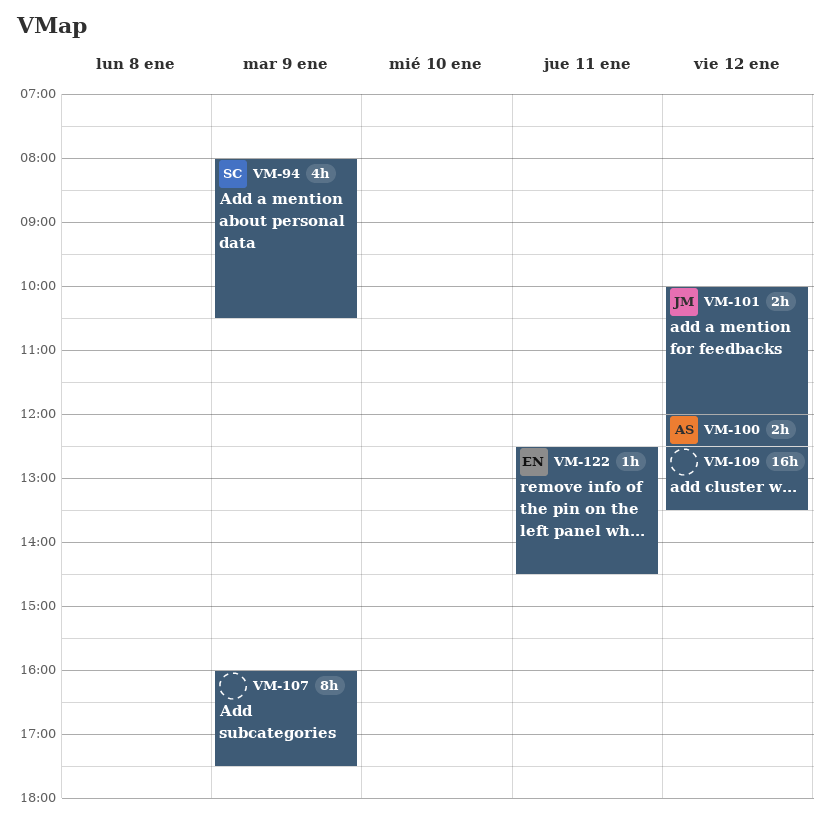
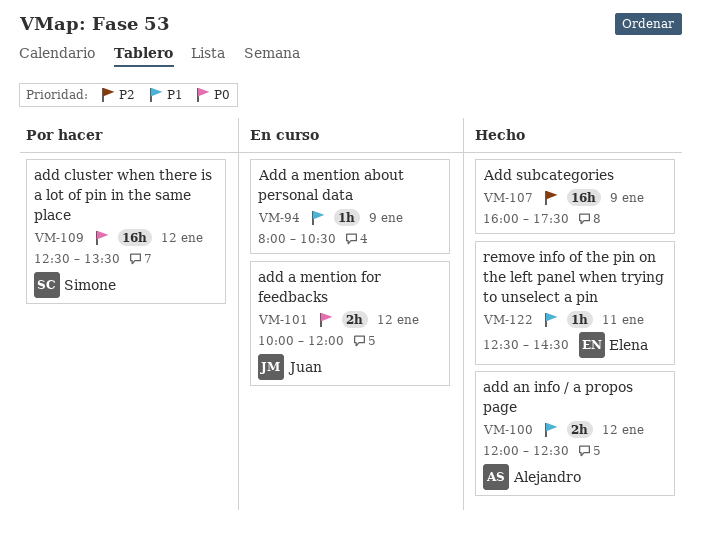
VM-94, owner: Simone -> none
VM-94, estimate: 4h -> 1h
VM-107, estimate: 8h -> 16h
VM-109, owner: none -> Simone

